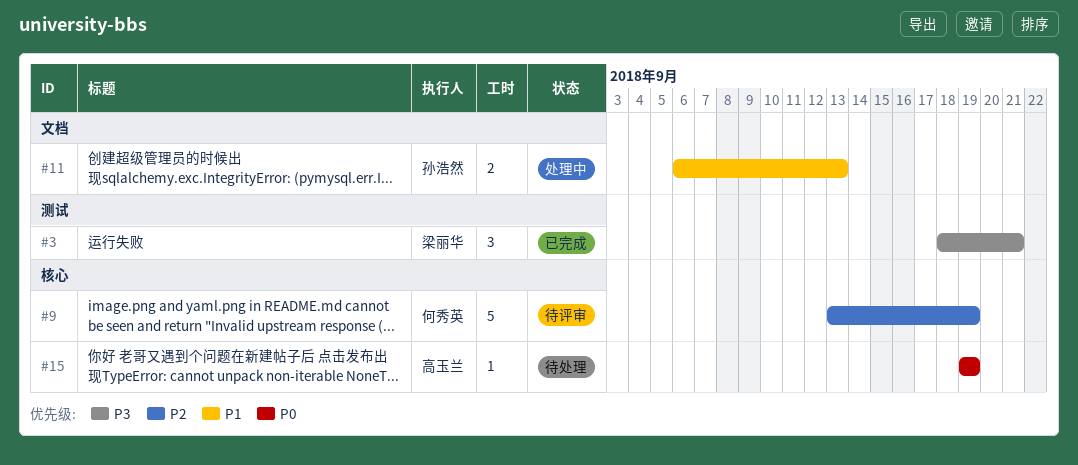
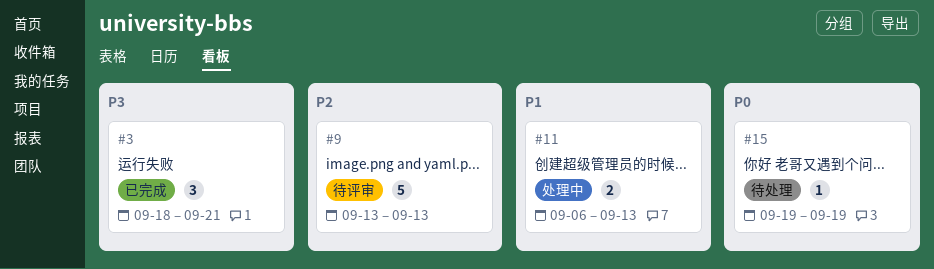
#9, due: Sep 19 -> Sep 13

